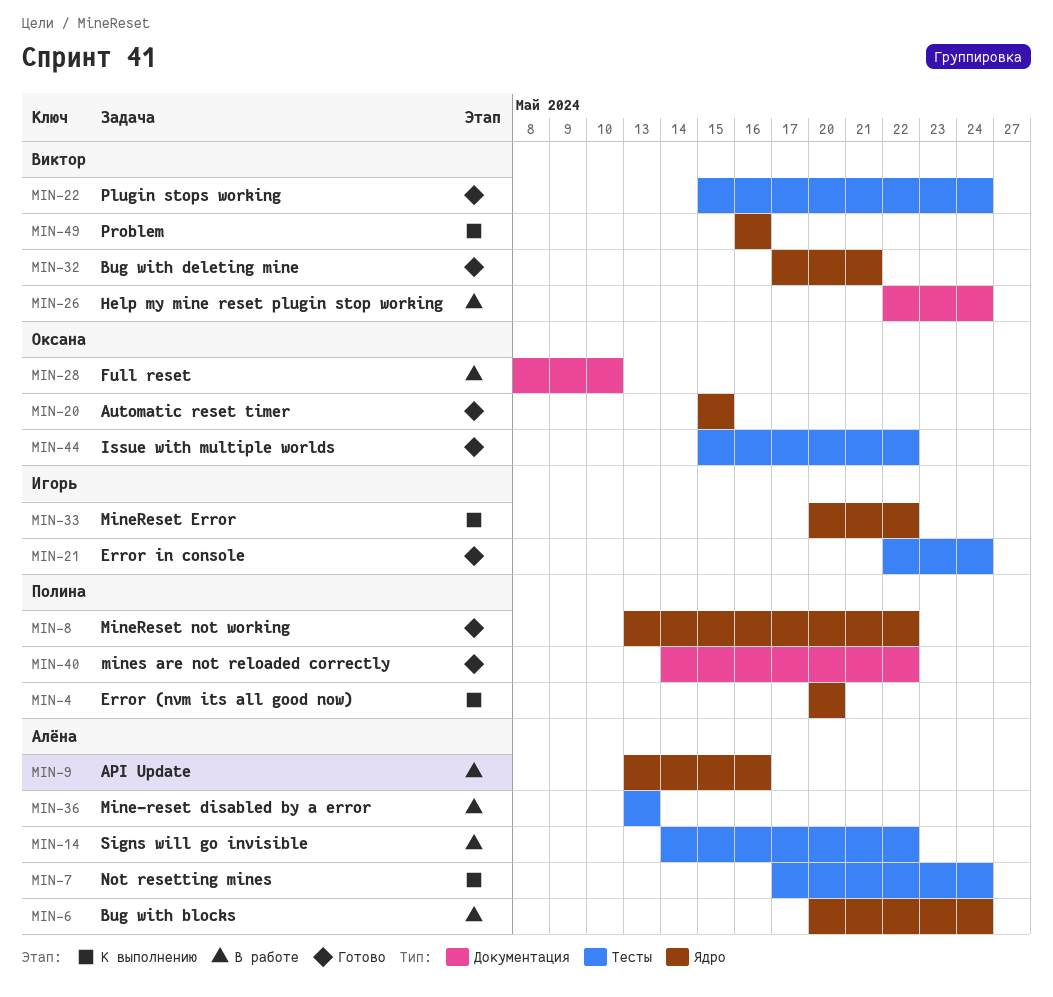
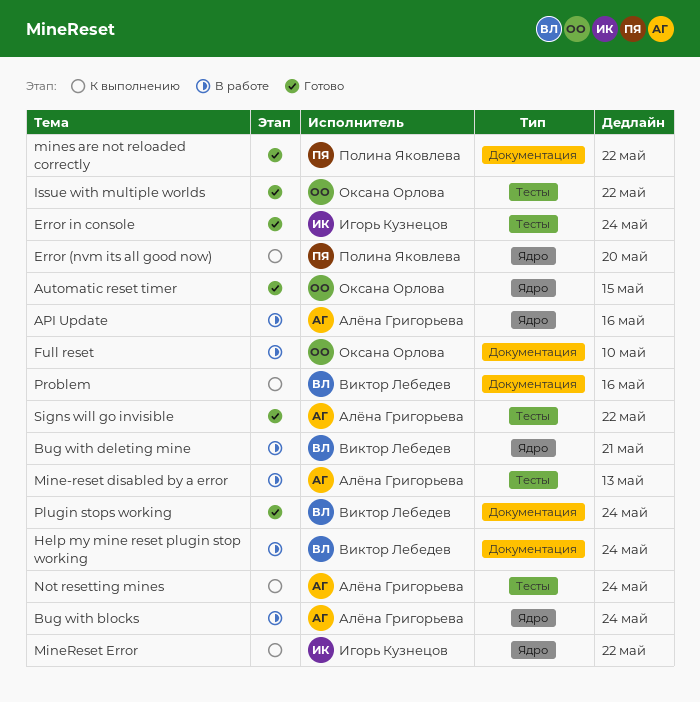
Bug with deleting mine, status: Готово -> В работе
MineReset not working: present -> none
Plugin stops working, label: Тесты -> Документация
Problem, label: Ядро -> Документация
Signs will go invisible, status: В работе -> Готово

